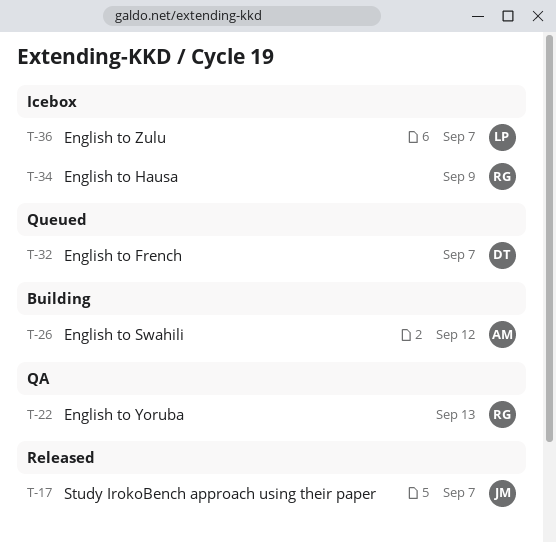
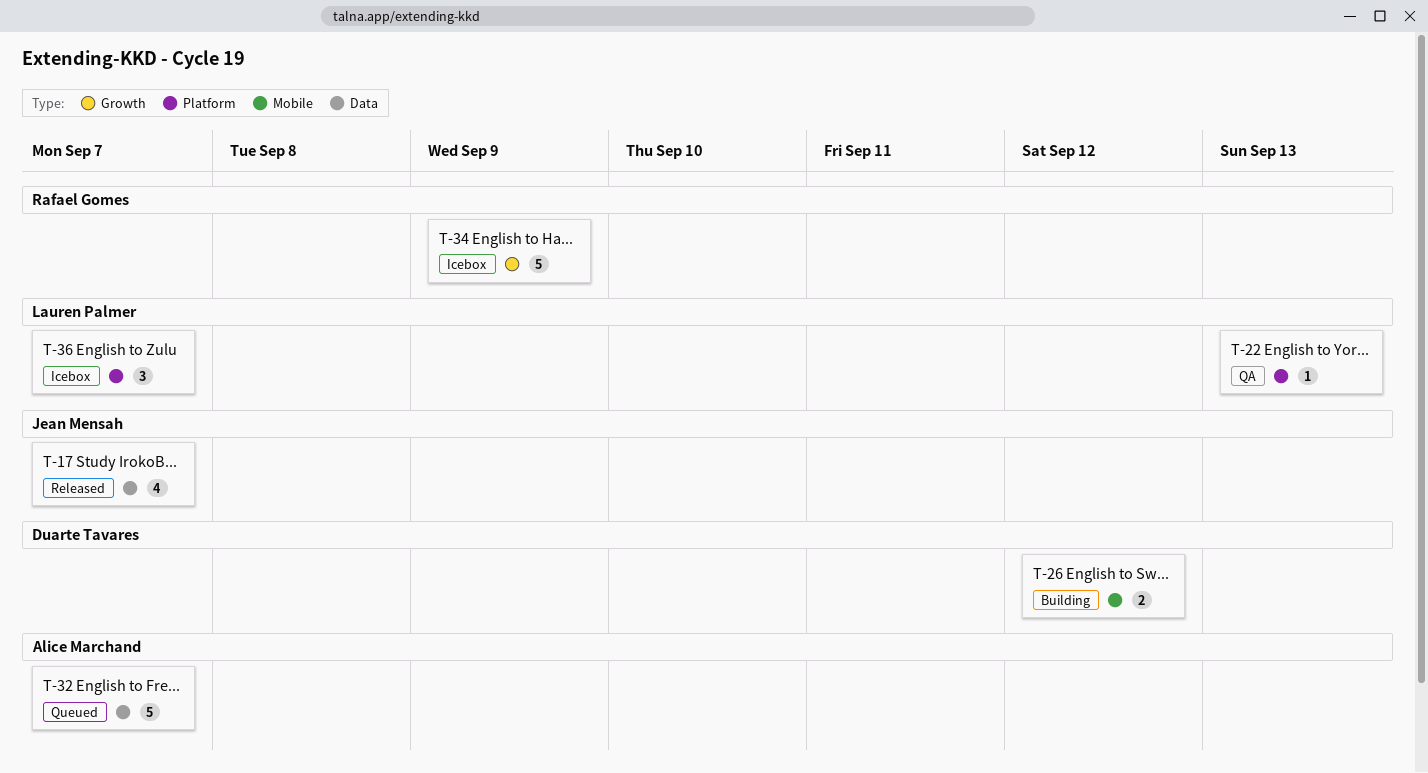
T-22, owner: Rafael Gomes -> Lauren Palmer
T-26, owner: Alice Marchand -> Duarte Tavares
T-32, owner: Duarte Tavares -> Alice Marchand

